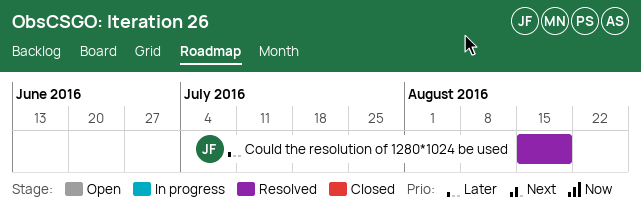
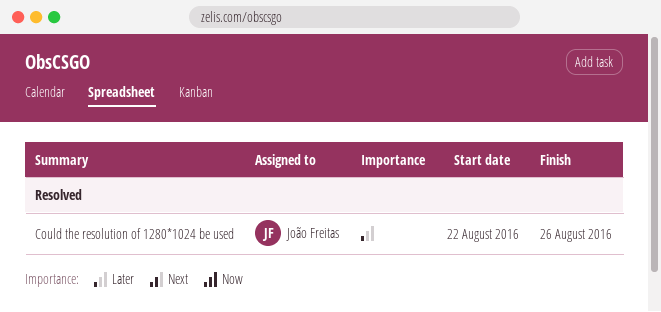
Could the resolution of 1280*1024 be used, start: Aug 15 -> Aug 22
Could the resolution of 1280*1024 be used, due: Aug 19 -> Aug 26

